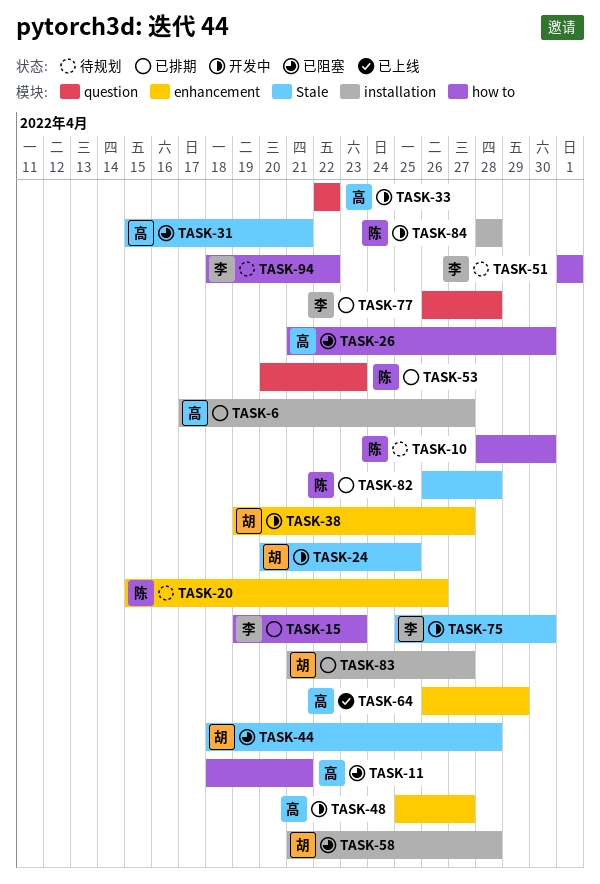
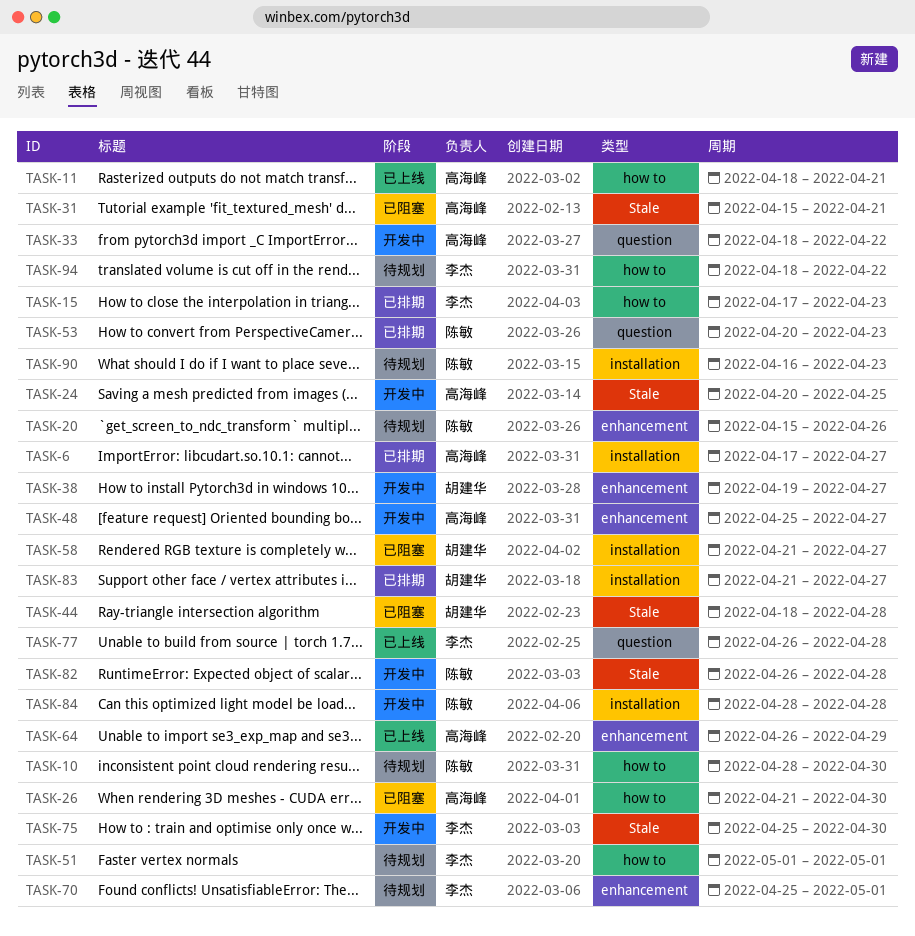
TASK-11, status: 已阻塞 -> 已上线
TASK-15, start: Apr 19 -> Apr 17
TASK-24, owner: 胡建华 -> 高海峰
TASK-33, start: Apr 22 -> Apr 18
TASK-58, due: Apr 28 -> Apr 27
TASK-70: none -> present
TASK-77, status: 已排期 -> 已上线
TASK-82, status: 已排期 -> 开发中
TASK-90: none -> present

